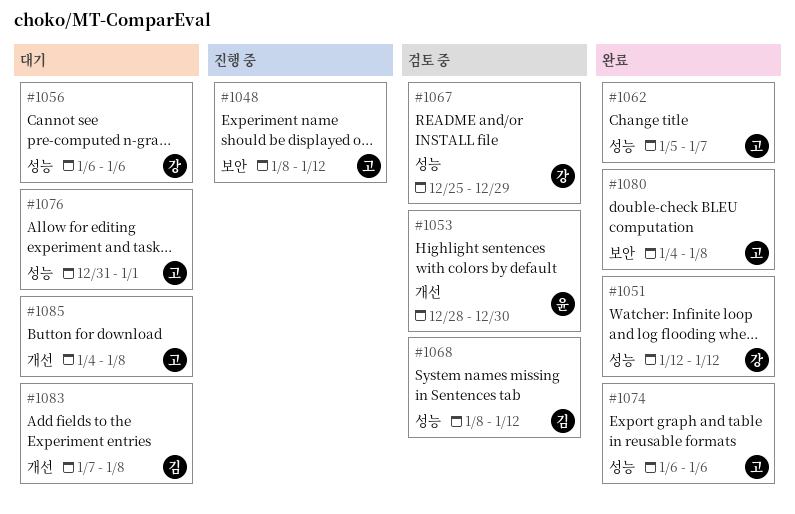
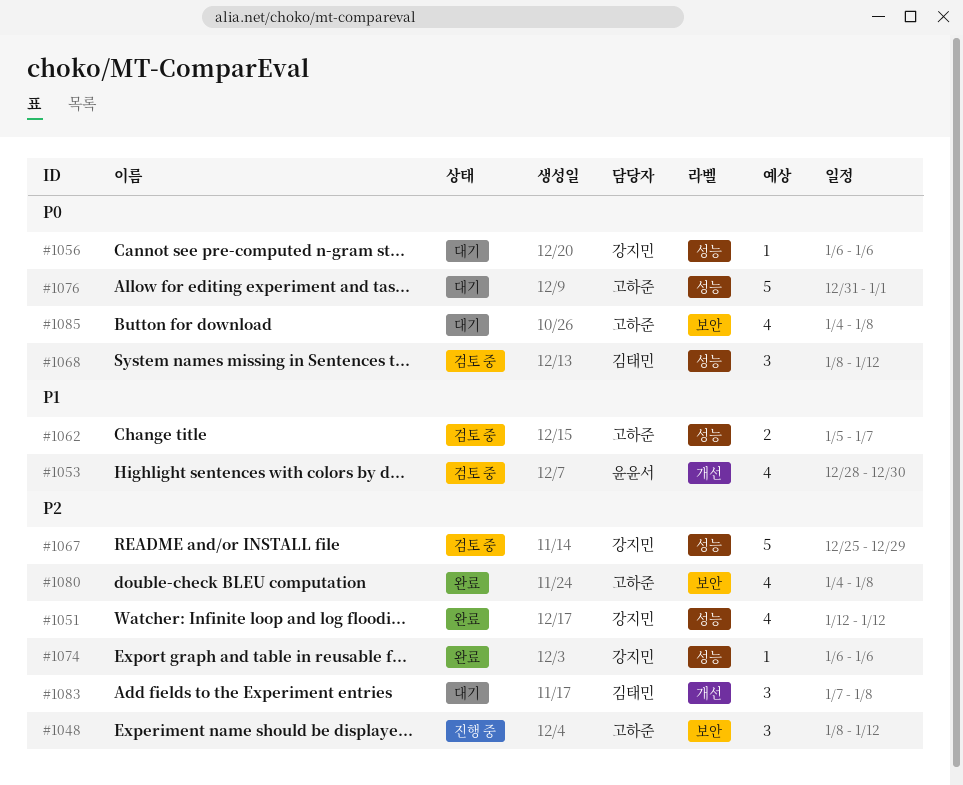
#1062, status: 완료 -> 검토 중
#1074, owner: 고하준 -> 강지민
#1085, label: 개선 -> 보안

